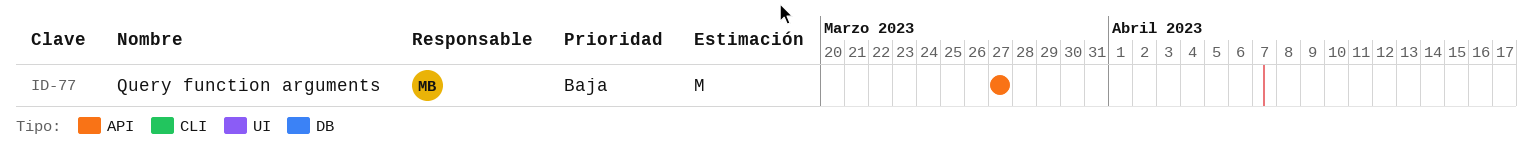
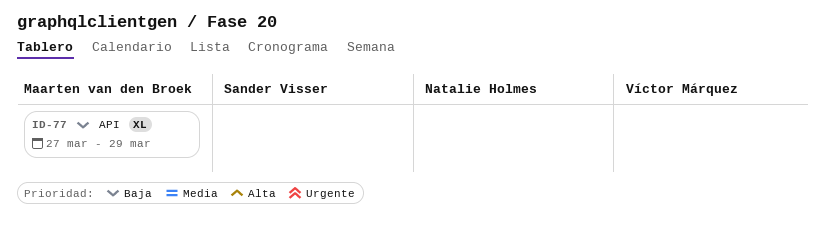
ID-77, estimate: M -> XL
ID-77, due: Mar 27 -> Mar 29

